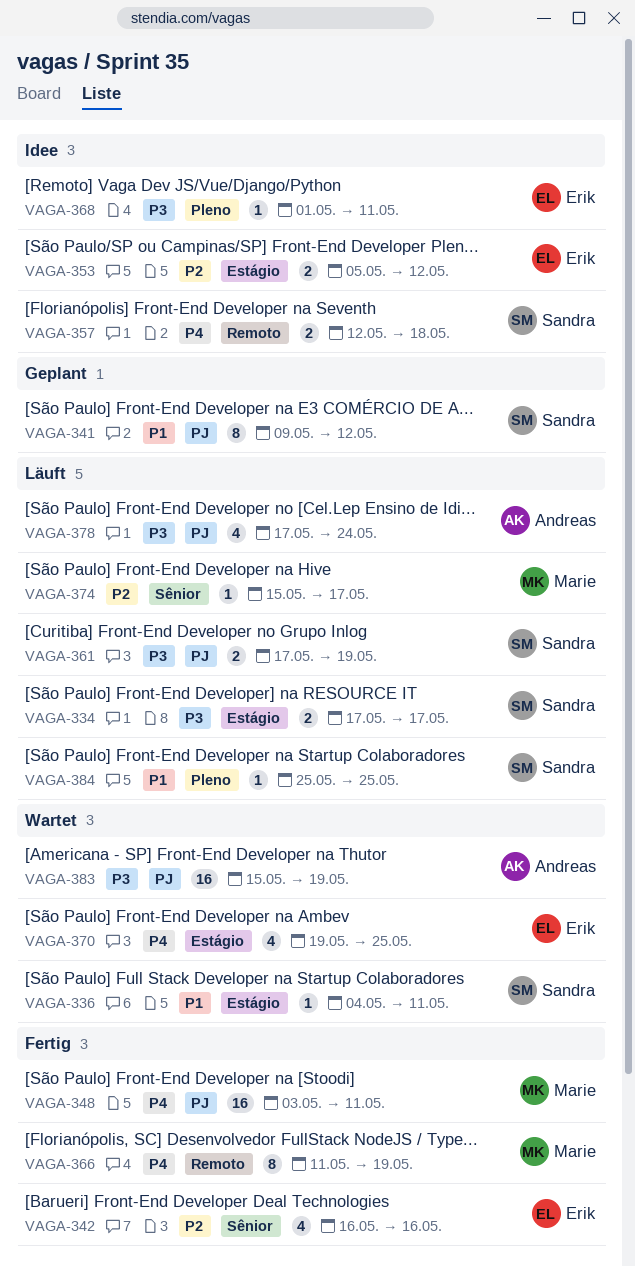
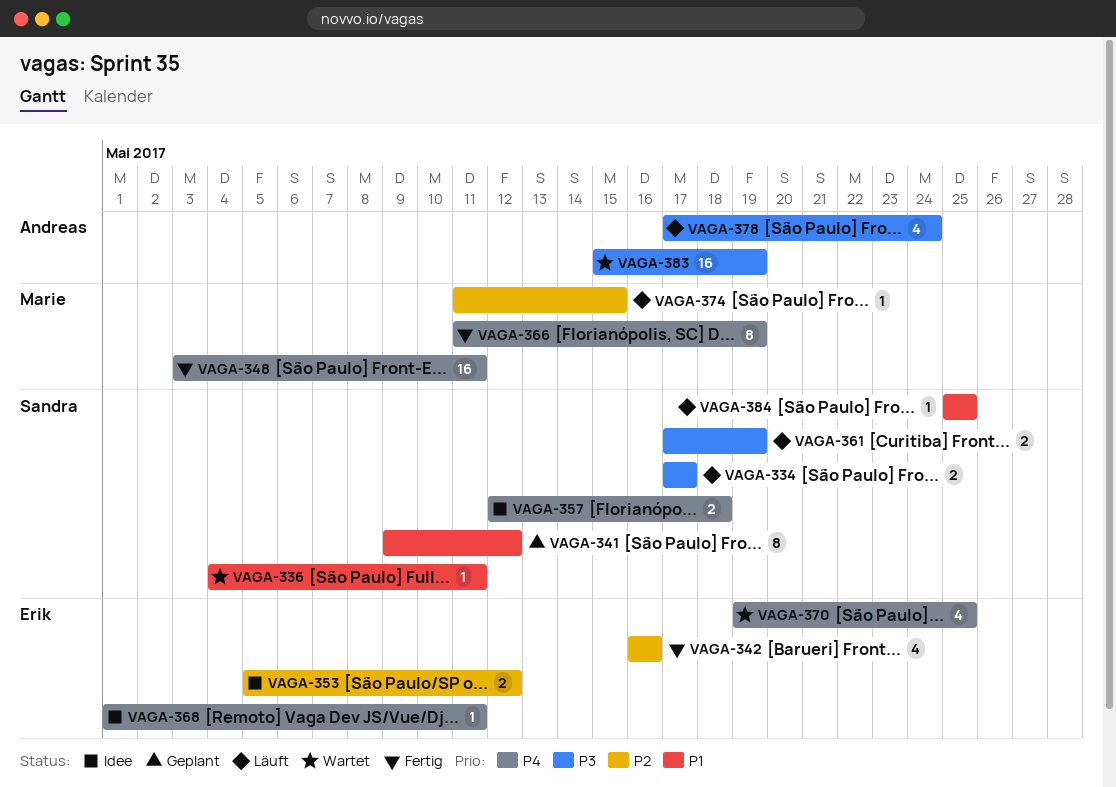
VAGA-368, priority: P3 -> P4
VAGA-374, start: May 15 -> May 11
VAGA-374, due: May 17 -> May 15

